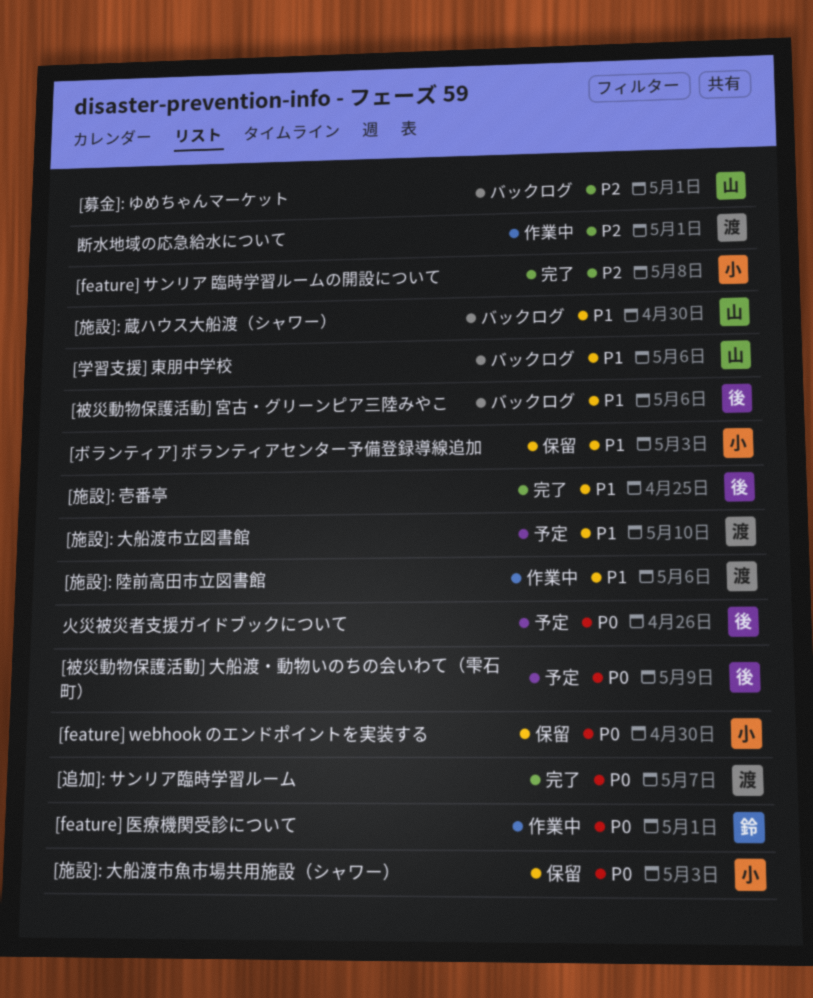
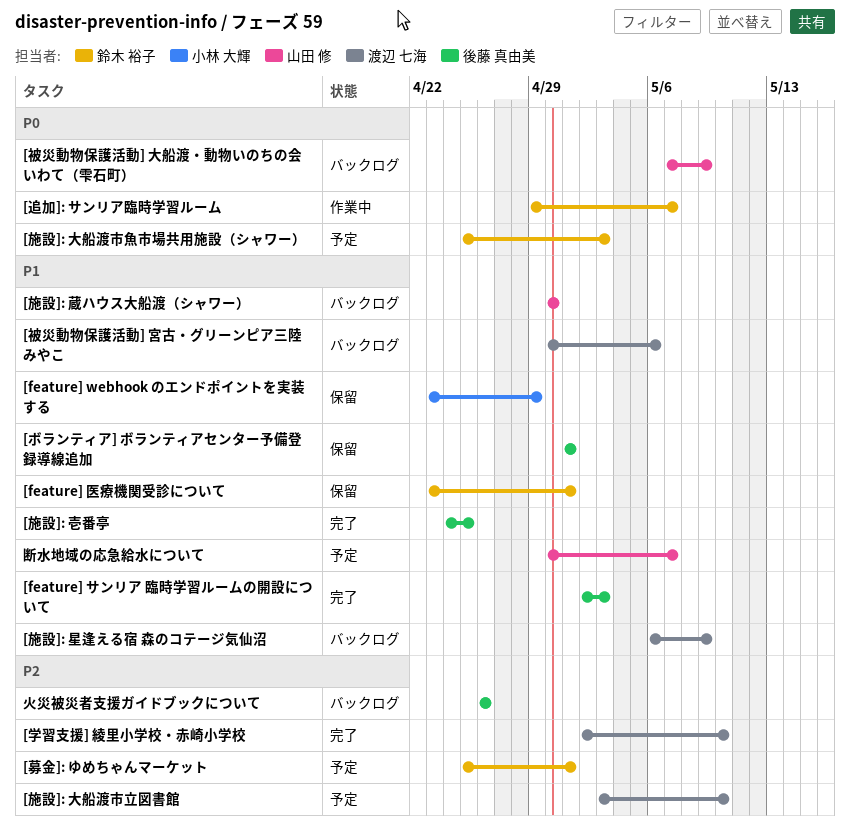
[feature] webhook のエンドポイントを実装する, priority: P0 -> P1
[feature] webhook のエンドポイントを実装する, due: Apr 30 -> Apr 29
[feature] サンリア 臨時学習ルームの開設について, owner: 小林 大輝 -> 後藤 真由美
[feature] サンリア 臨時学習ルームの開設について, priority: P2 -> P1
[feature] サンリア 臨時学習ルームの開設について, due: May 8 -> May 3
[feature] 医療機関受診について, status: 作業中 -> 保留
[feature] 医療機関受診について, priority: P0 -> P1
[ボランティア] ボランティアセンター予備登録導線追加, owner: 小林 大輝 -> 後藤 真由美
[ボランティア] ボランティアセンター予備登録導線追加, due: May 3 -> May 1
[募金]: ゆめちゃんマーケット, status: バックログ -> 予定
[募金]: ゆめちゃんマーケット, owner: 山田 修 -> 鈴木 裕子
[学習支援] 東朋中学校: present -> none
[学習支援] 綾里小学校・赤崎小学校: none -> present
[施設]: 大船渡市立図書館, priority: P1 -> P2
[施設]: 大船渡市魚市場共用施設（シャワー）, status: 保留 -> 予定
[施設]: 大船渡市魚市場共用施設（シャワー）, owner: 小林 大輝 -> 鈴木 裕子
[施設]: 星逢える宿 森のコテージ気仙沼: none -> present
[施設]: 陸前高田市立図書館: present -> none
[被災動物保護活動] 大船渡・動物いのちの会いわて（雫石町）, status: 予定 -> バックログ
[被災動物保護活動] 大船渡・動物いのちの会いわて（雫石町）, owner: 後藤 真由美 -> 山田 修
[被災動物保護活動] 宮古・グリーンピア三陸みやこ, owner: 後藤 真由美 -> 渡辺 七海
[追加]: サンリア臨時学習ルーム, status: 完了 -> 作業中
[追加]: サンリア臨時学習ルーム, owner: 渡辺 七海 -> 鈴木 裕子
断水地域の応急給水について, status: 作業中 -> 予定
断水地域の応急給水について, owner: 渡辺 七海 -> 山田 修
断水地域の応急給水について, priority: P2 -> P1
断水地域の応急給水について, due: May 1 -> May 7
火災被災者支援ガイドブックについて, status: 予定 -> バックログ
火災被災者支援ガイドブックについて, priority: P0 -> P2

